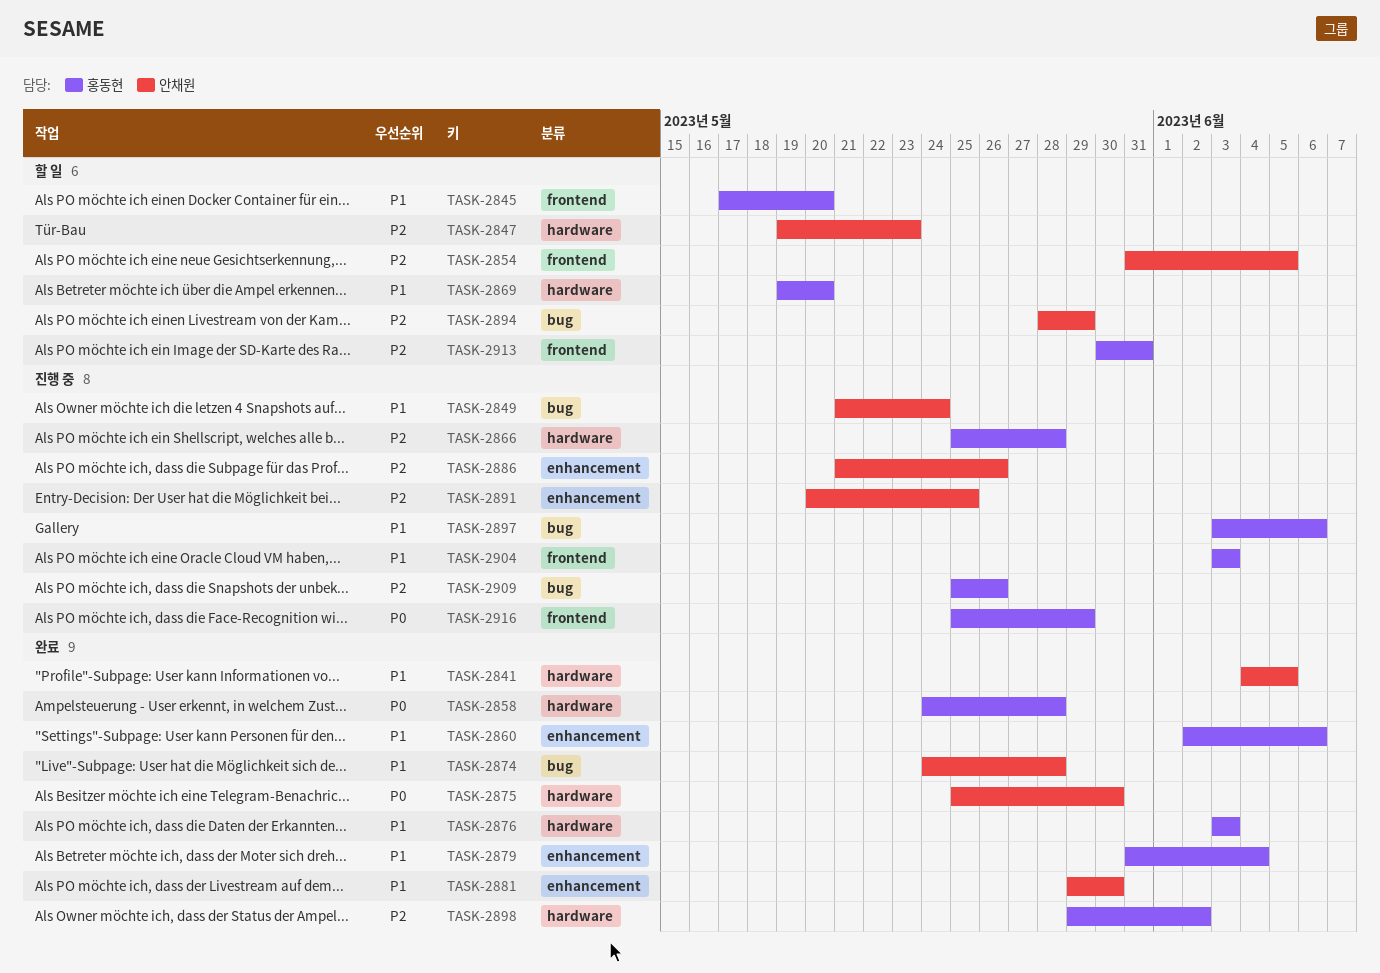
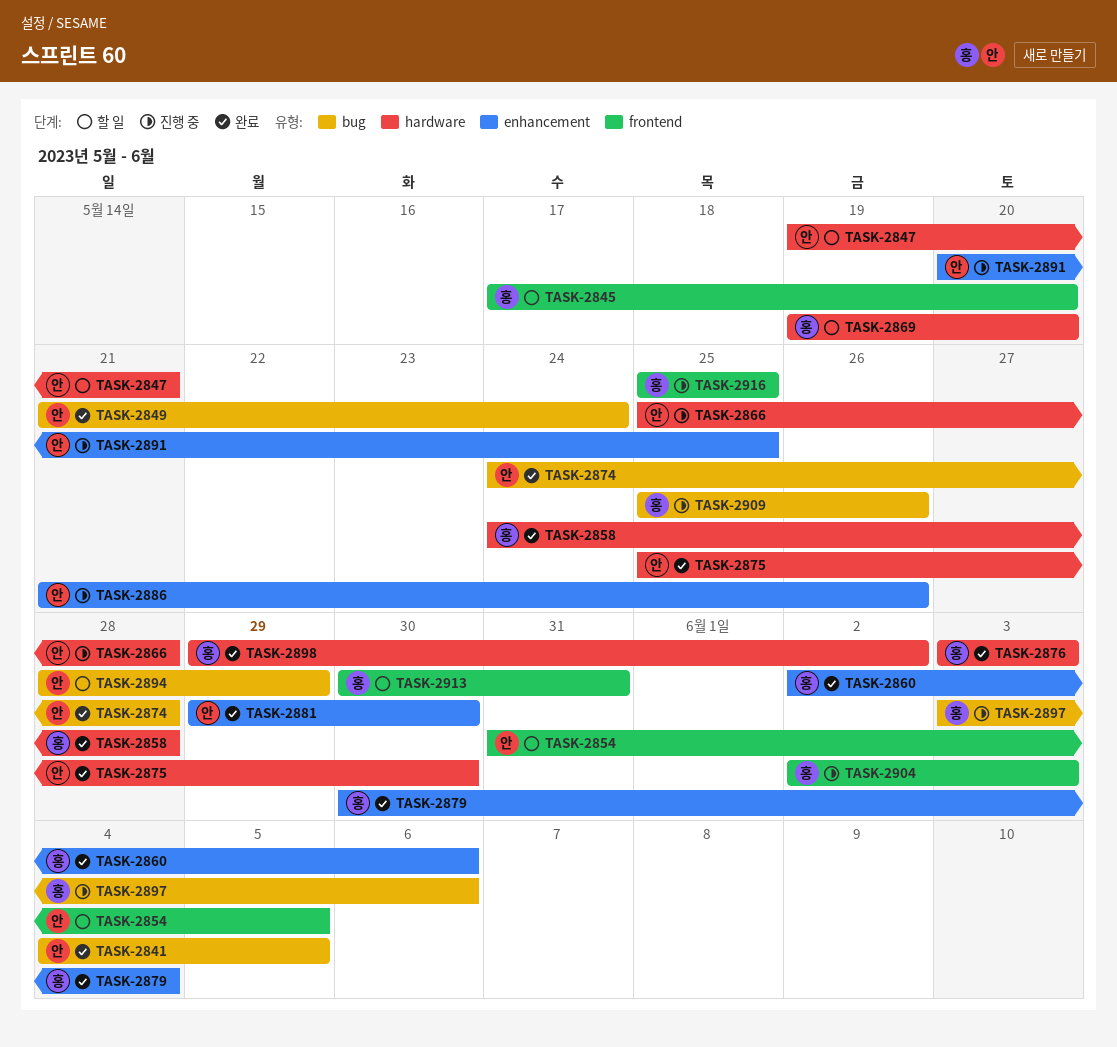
TASK-2841, label: hardware -> bug
TASK-2847, due: May 23 -> May 21
TASK-2849, status: 진행 중 -> 완료
TASK-2866, owner: 홍동현 -> 안채원
TASK-2879, start: May 31 -> May 30
TASK-2904, start: Jun 3 -> Jun 2
TASK-2916, due: May 29 -> May 25

